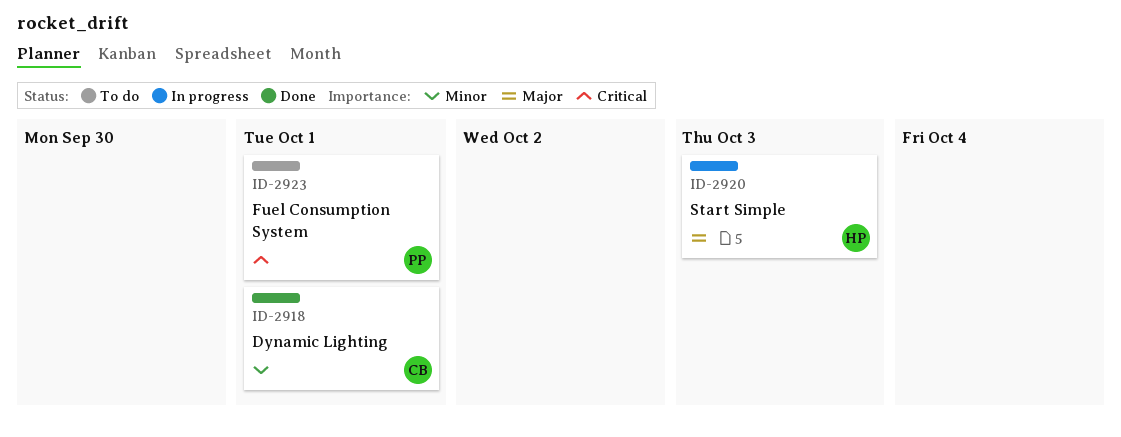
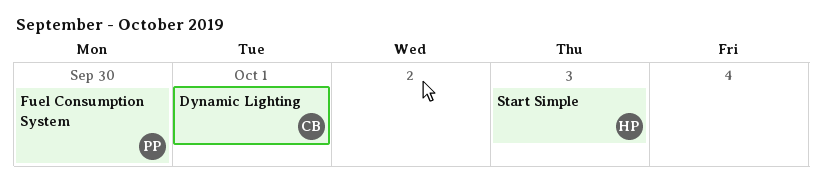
Fuel Consumption System, due: Oct 1 -> Sep 30

